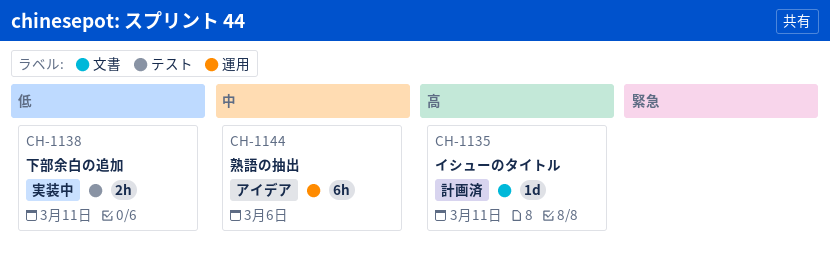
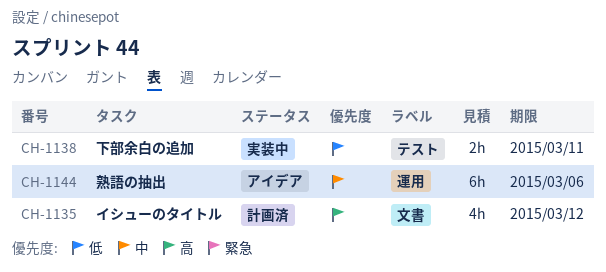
CH-1135, estimate: 1d -> 4h
CH-1135, due: Mar 11 -> Mar 12

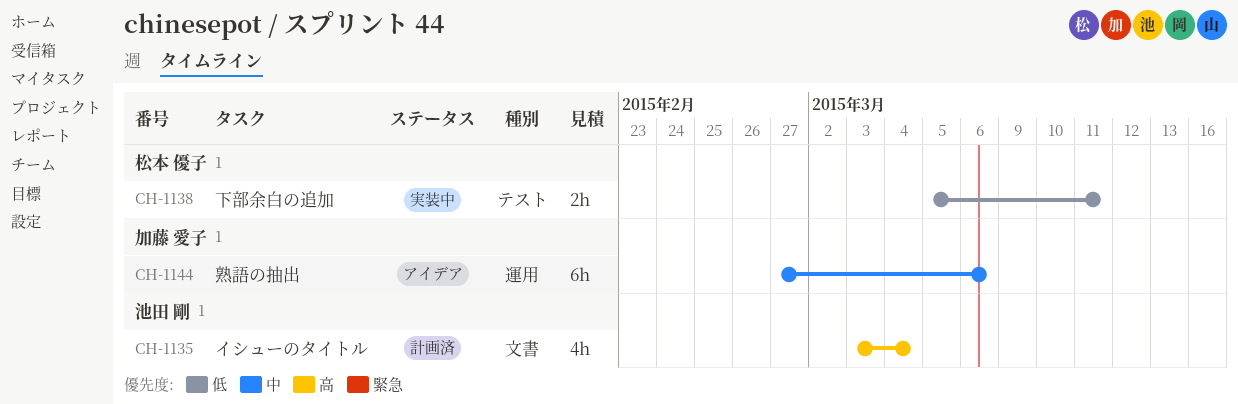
CH-1135, due: Mar 12 -> Mar 4

